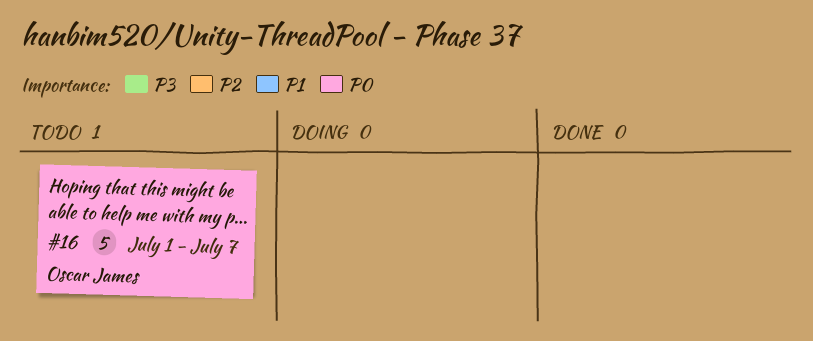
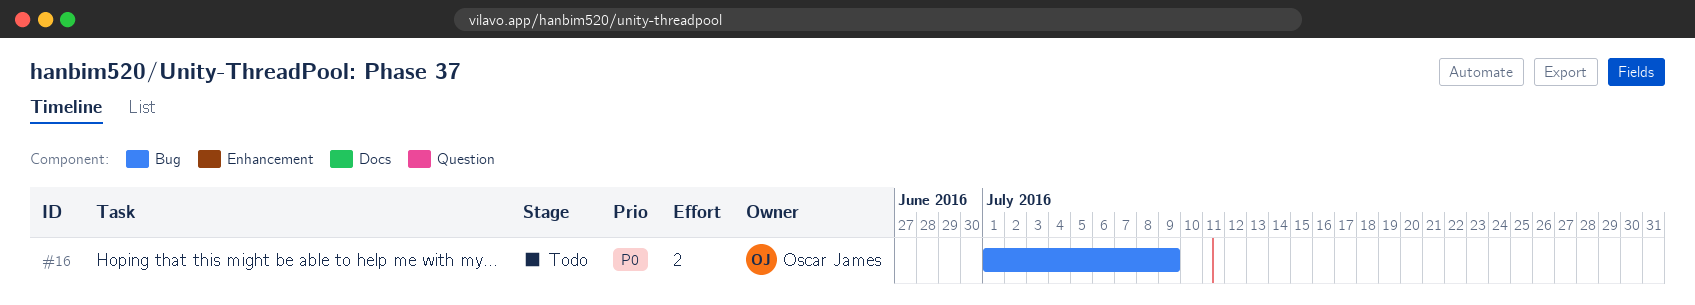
#16, estimate: 5 -> 2
#16, due: Jul 7 -> Jul 9

